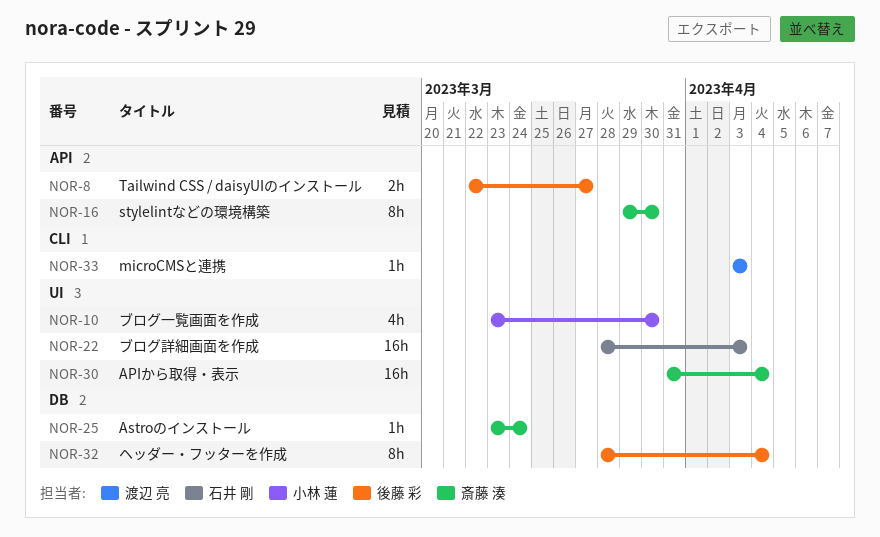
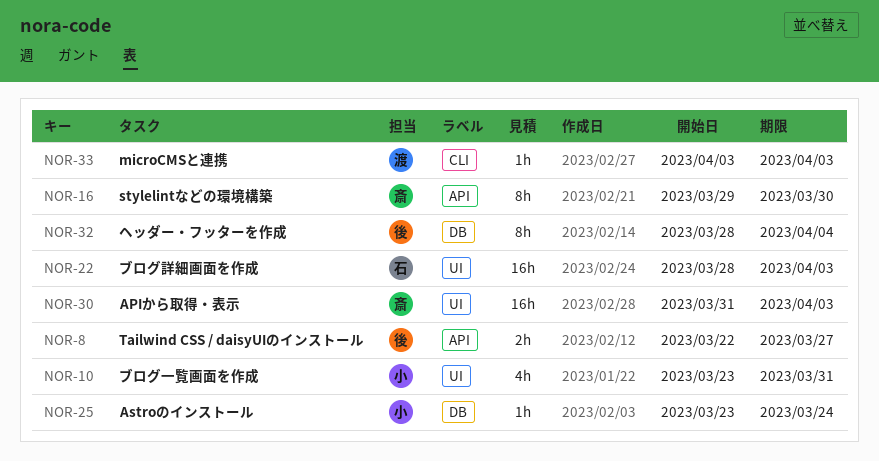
NOR-10, due: Mar 30 -> Mar 31
NOR-25, owner: 斎藤 湊 -> 小林 蓮
NOR-30, due: Apr 4 -> Apr 3

